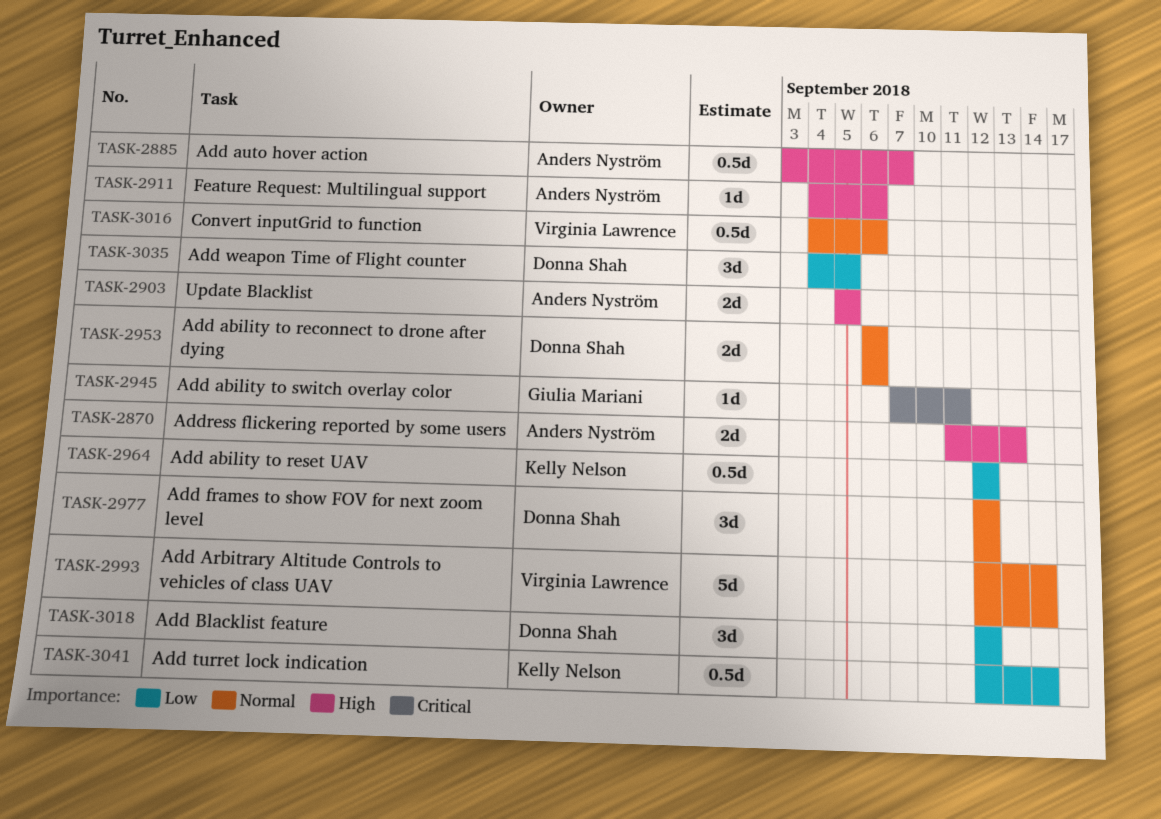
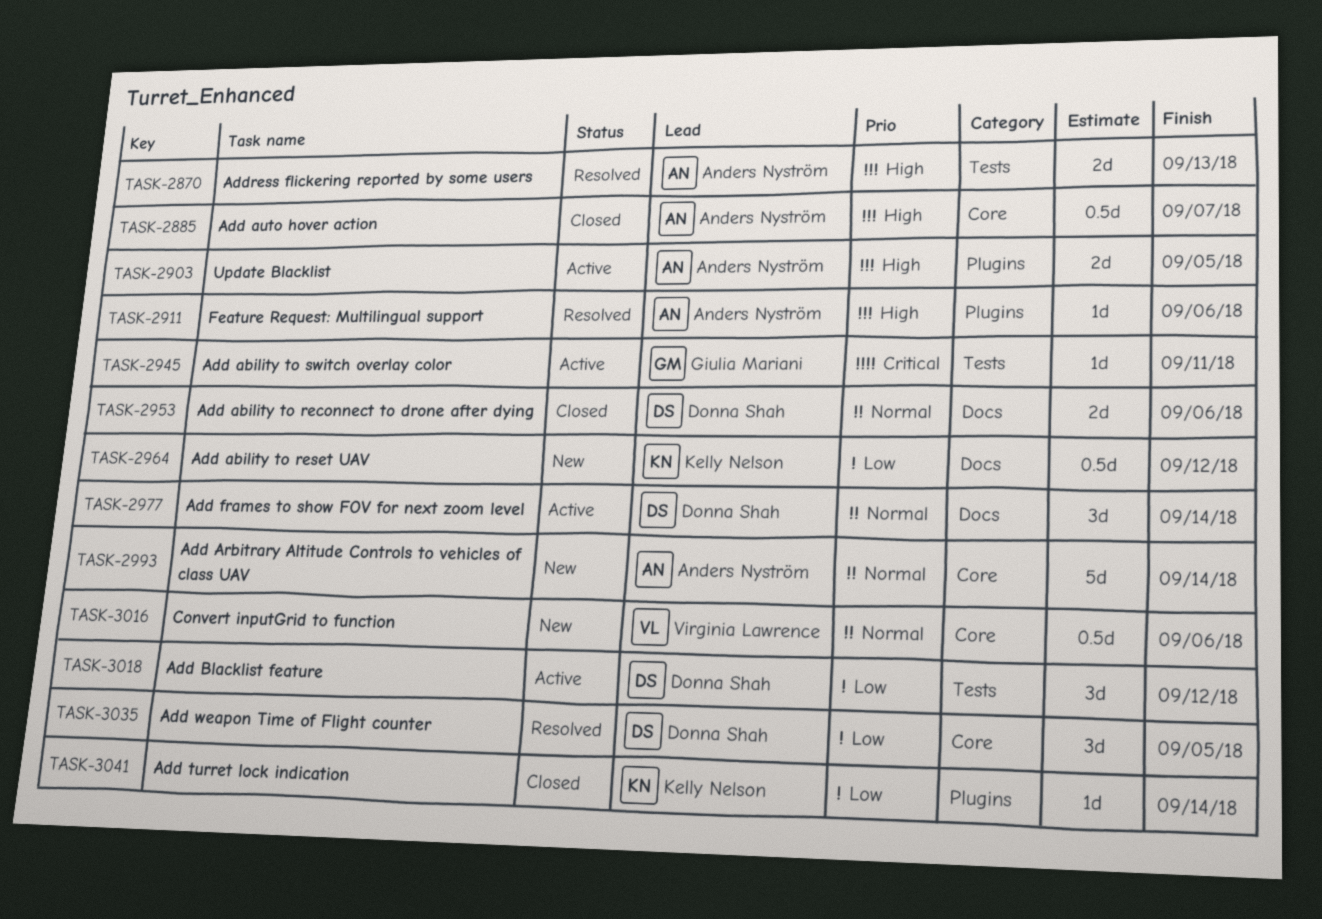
TASK-2977, due: Sep 12 -> Sep 14
TASK-2993, owner: Virginia Lawrence -> Anders Nyström
TASK-3041, estimate: 0.5d -> 1d

